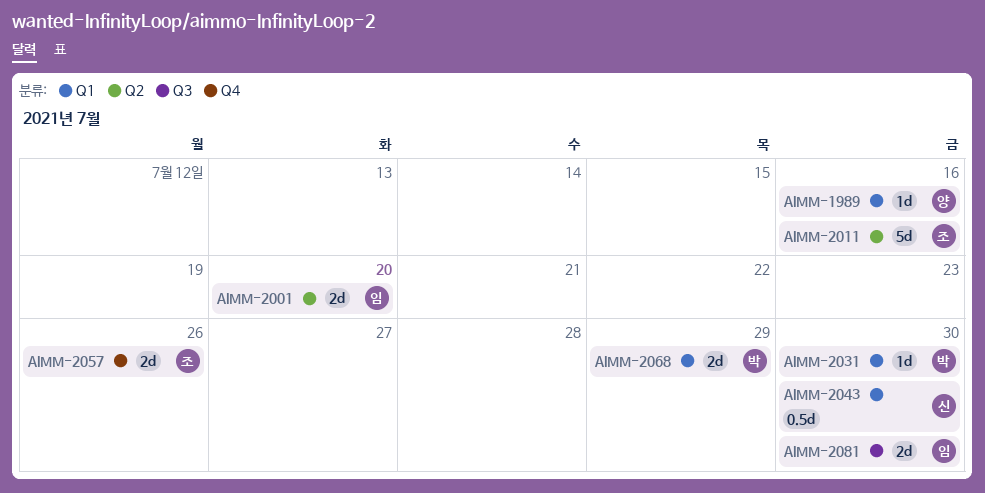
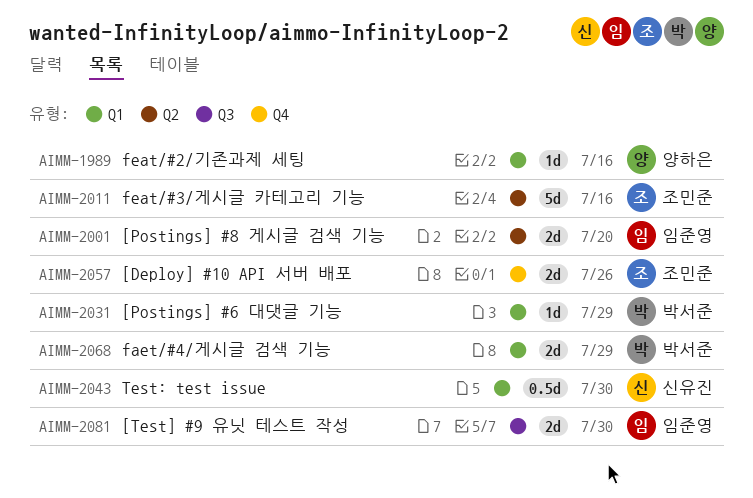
AIMM-2031, due: Jul 30 -> Jul 29

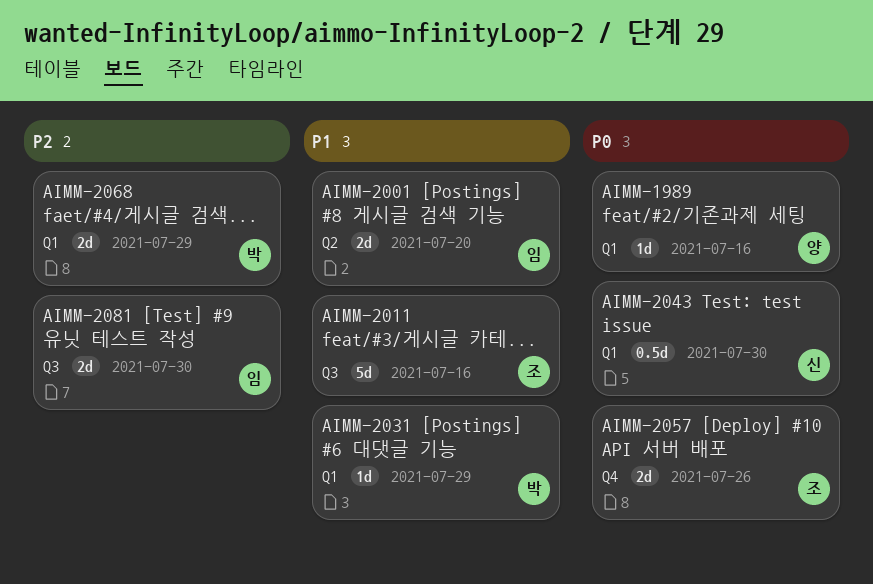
AIMM-2011, label: Q2 -> Q3

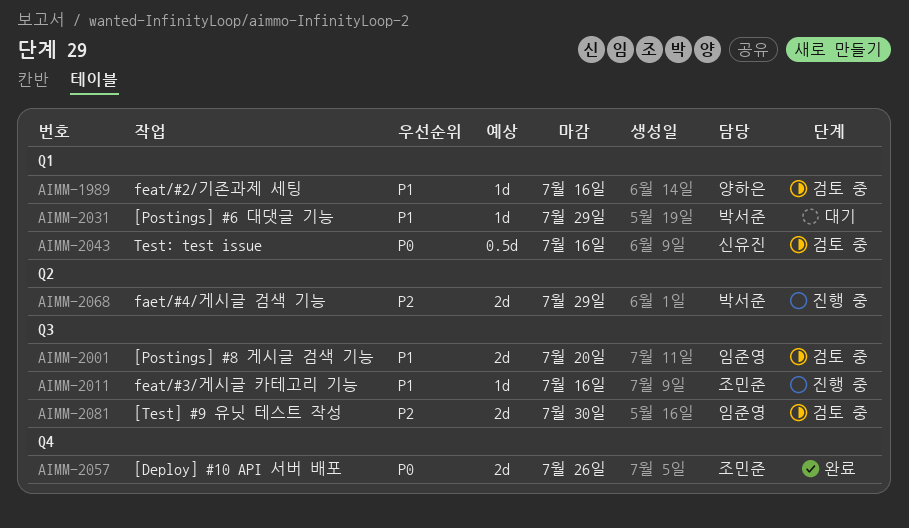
AIMM-1989, priority: P0 -> P1
AIMM-2001, label: Q2 -> Q3
AIMM-2011, estimate: 5d -> 1d
AIMM-2043, due: Jul 30 -> Jul 16
AIMM-2068, label: Q1 -> Q2

